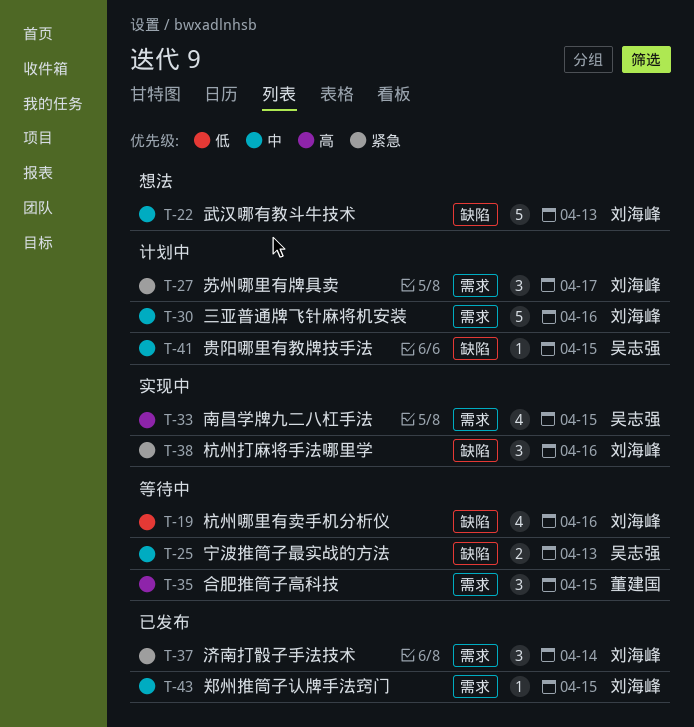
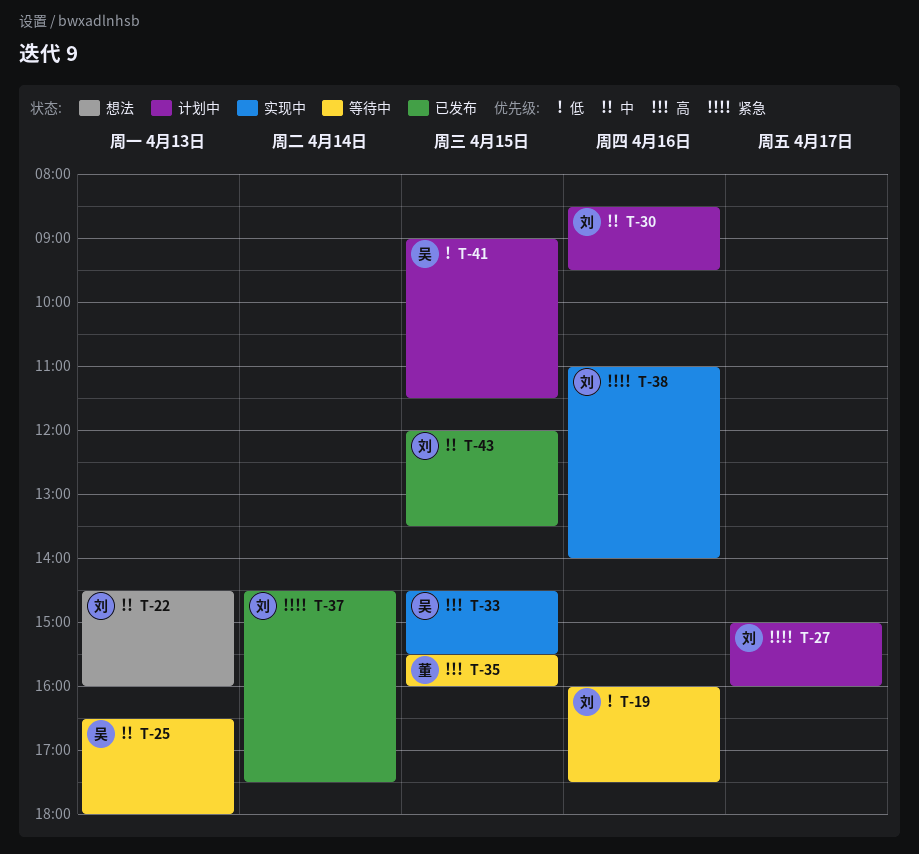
T-41, priority: 中 -> 低

